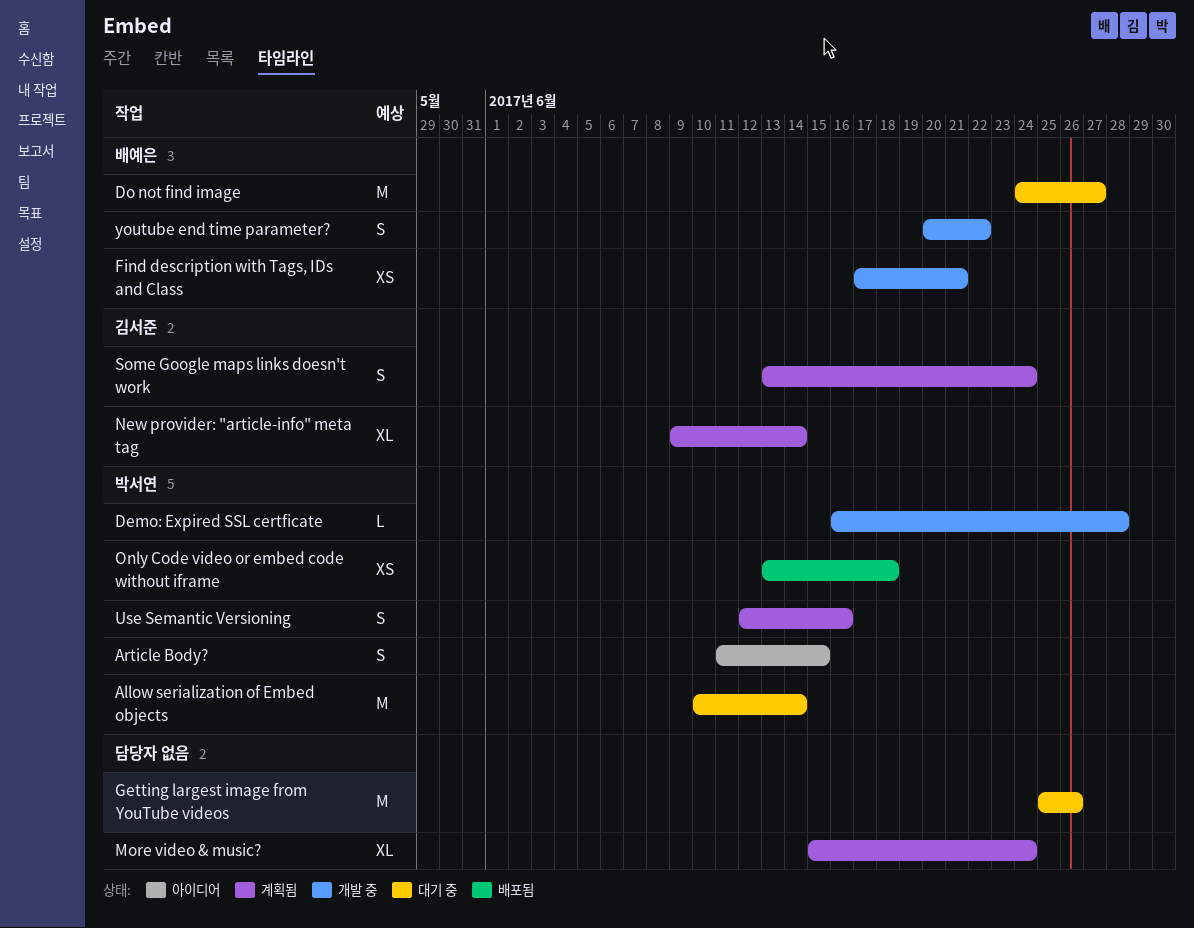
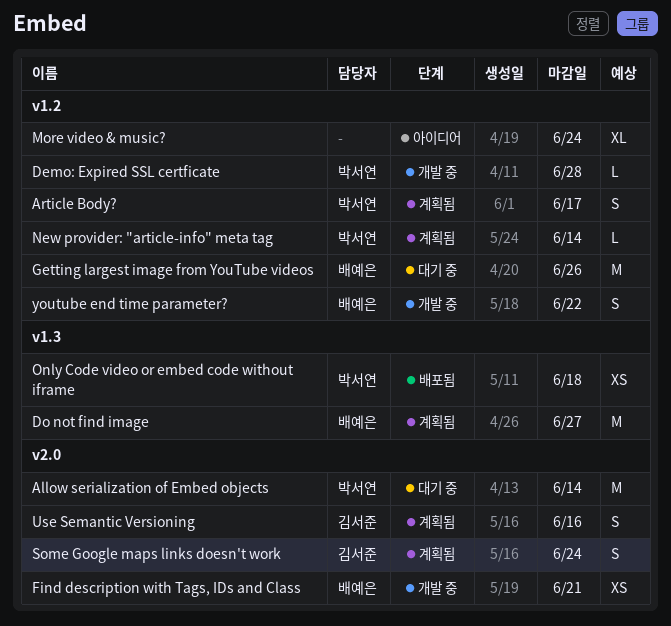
Article Body?, status: 아이디어 -> 계획됨
Article Body?, due: Jun 15 -> Jun 17
Do not find image, status: 대기 중 -> 계획됨
Getting largest image from YouTube videos, owner: none -> 배예은
More video & music?, status: 계획됨 -> 아이디어
New provider: "article-info" meta tag, owner: 김서준 -> 박서연
New provider: "article-info" meta tag, estimate: XL -> L
Use Semantic Versioning, owner: 박서연 -> 김서준

